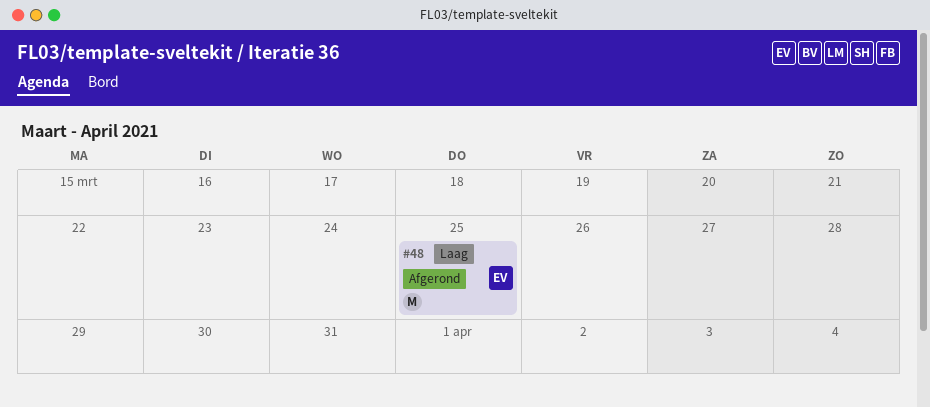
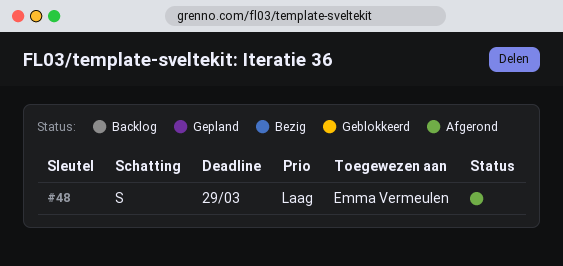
#48, estimate: M -> S
#48, due: Mar 25 -> Mar 29

